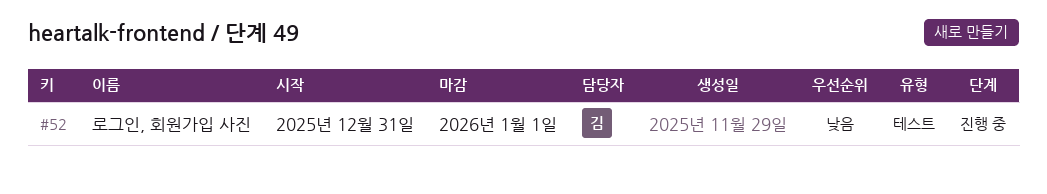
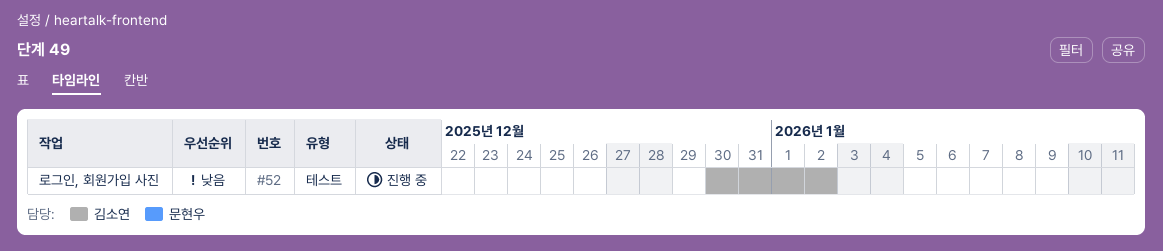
#52, start: Dec 31 -> Dec 30
#52, due: Jan 1 -> Jan 2

